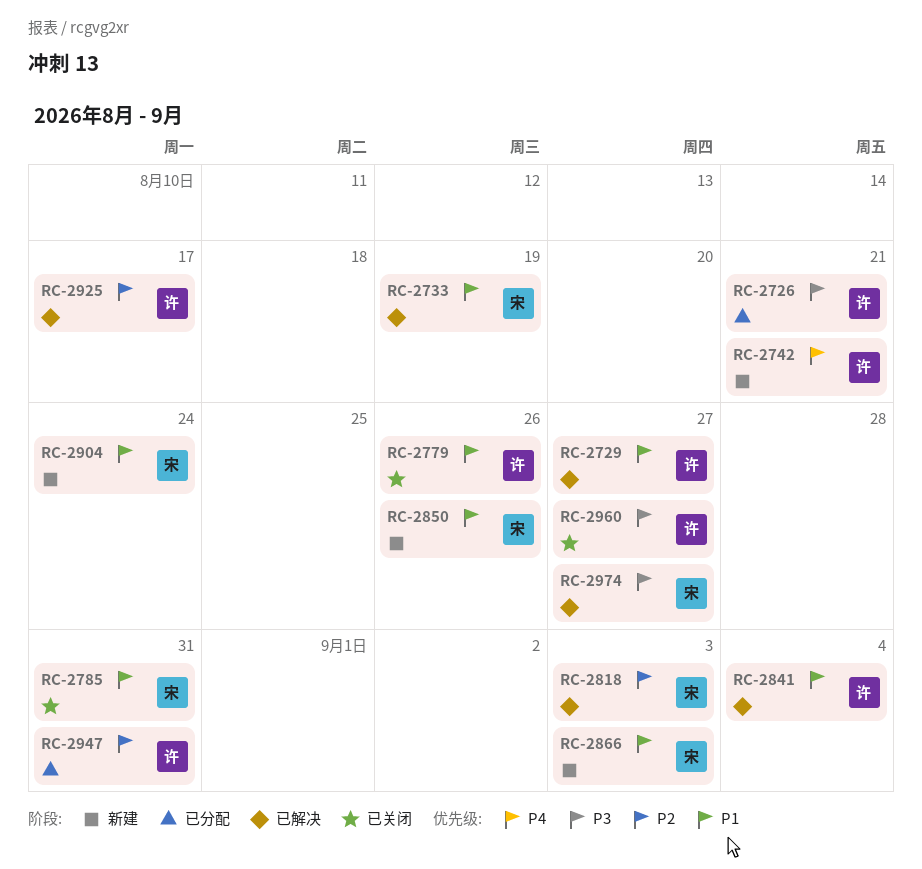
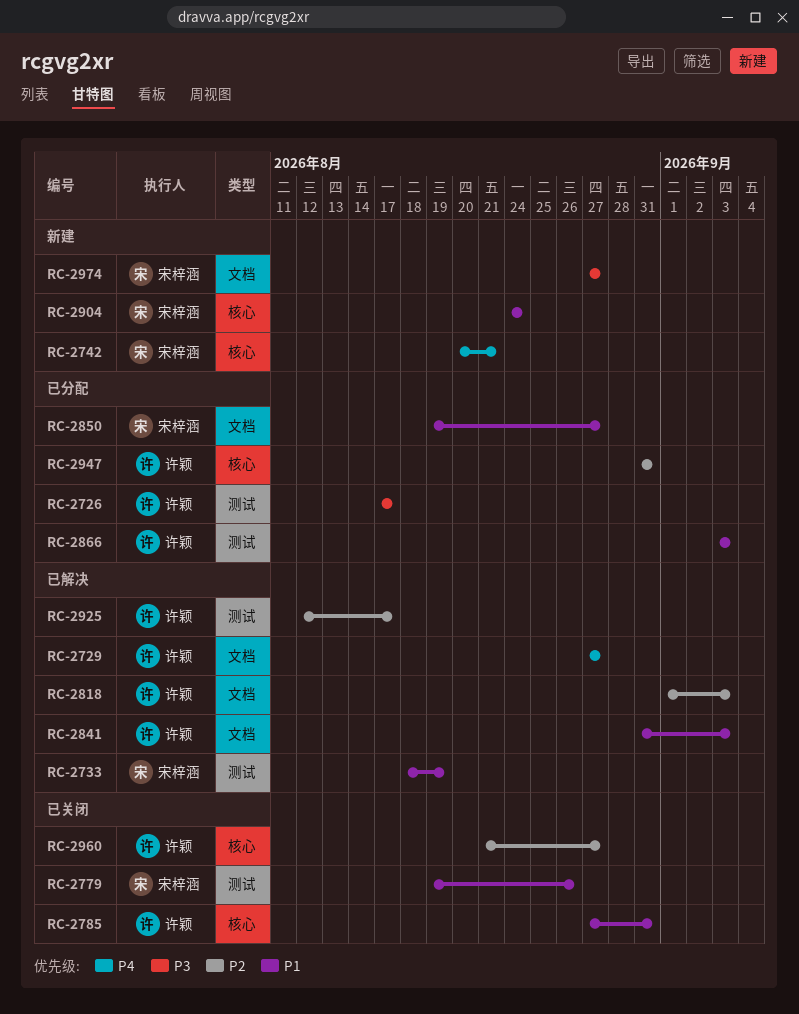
RC-2726, due: Aug 21 -> Aug 17
RC-2729, priority: P1 -> P4
RC-2742, owner: 许颖 -> 宋梓涵
RC-2779, owner: 许颖 -> 宋梓涵
RC-2785, owner: 宋梓涵 -> 许颖
RC-2818, owner: 宋梓涵 -> 许颖
RC-2841, due: Sep 4 -> Sep 3
RC-2850, status: 新建 -> 已分配
RC-2850, due: Aug 26 -> Aug 27
RC-2866, status: 新建 -> 已分配
RC-2866, owner: 宋梓涵 -> 许颖
RC-2960, priority: P3 -> P2
RC-2974, status: 已解决 -> 新建

